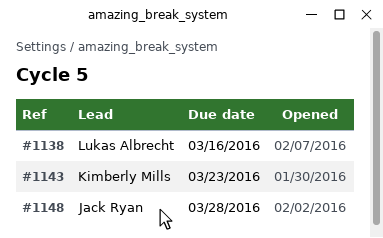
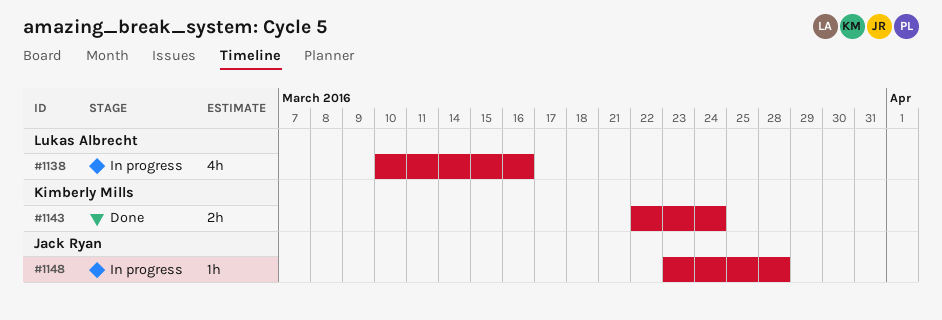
#1143, due: Mar 23 -> Mar 24

